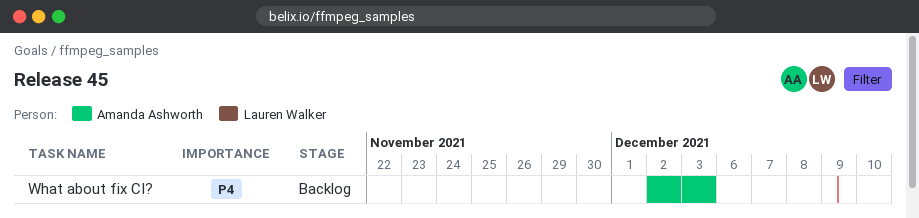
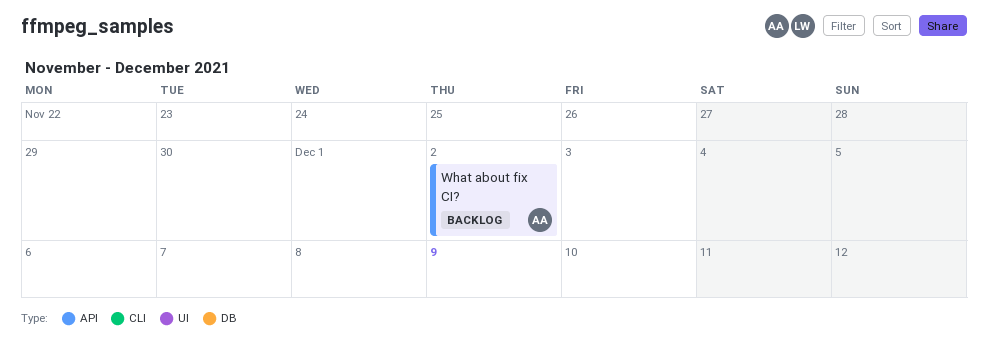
What about fix CI?, due: Dec 3 -> Dec 2

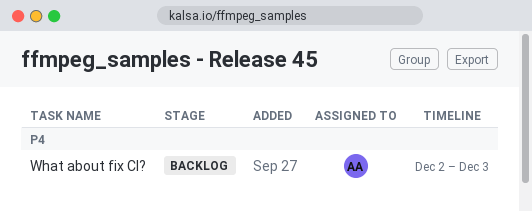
What about fix CI?, due: Dec 2 -> Dec 3

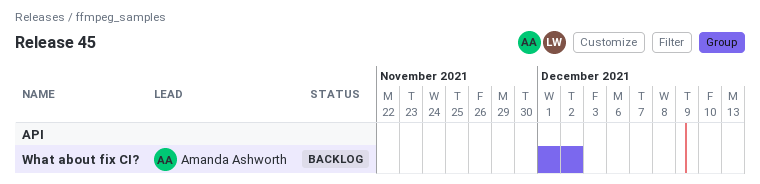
What about fix CI?, start: Dec 2 -> Dec 1
What about fix CI?, due: Dec 3 -> Dec 2

